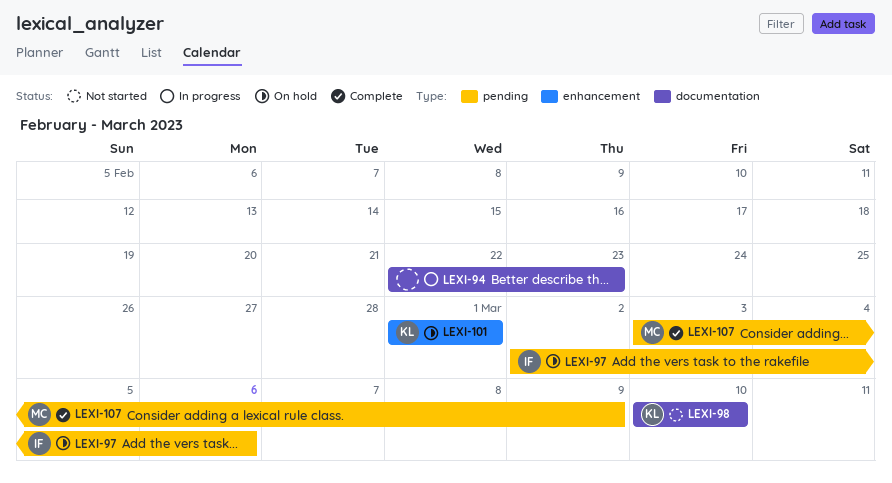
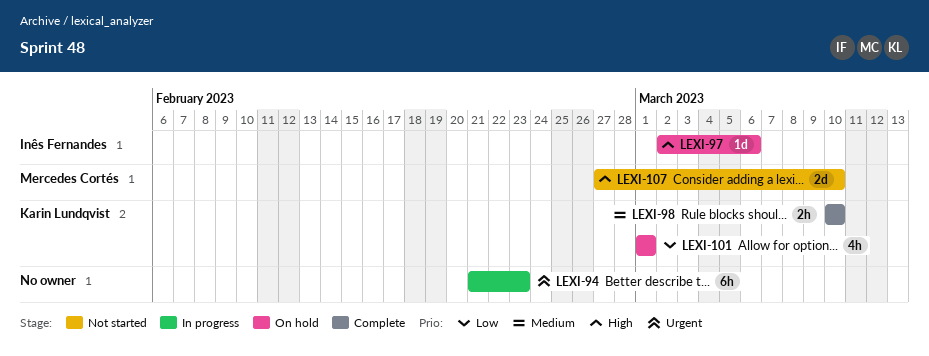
LEXI-94, start: Feb 22 -> Feb 21
LEXI-98, status: Not started -> Complete
LEXI-107, status: Complete -> Not started
LEXI-107, start: Mar 3 -> Feb 27
LEXI-107, due: Mar 9 -> Mar 10

